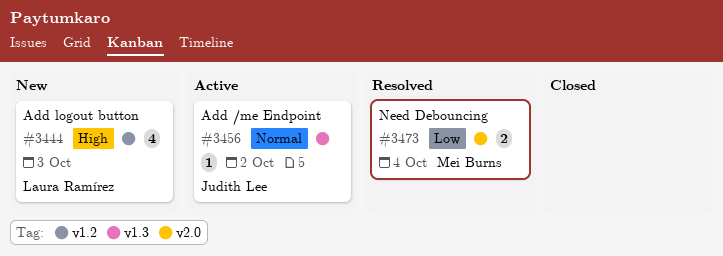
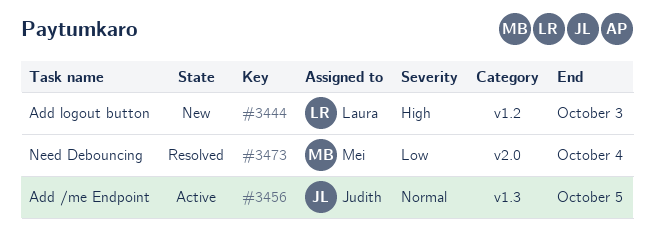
#3456, due: Oct 2 -> Oct 5

